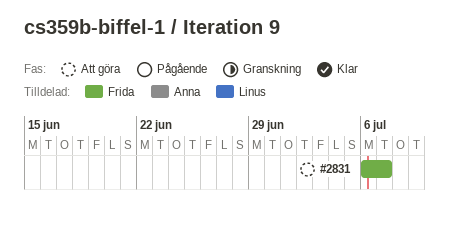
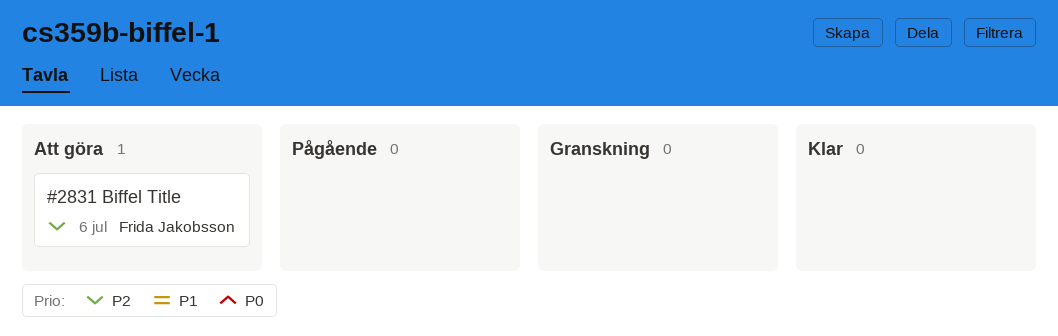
#2831, due: Jul 7 -> Jul 6

